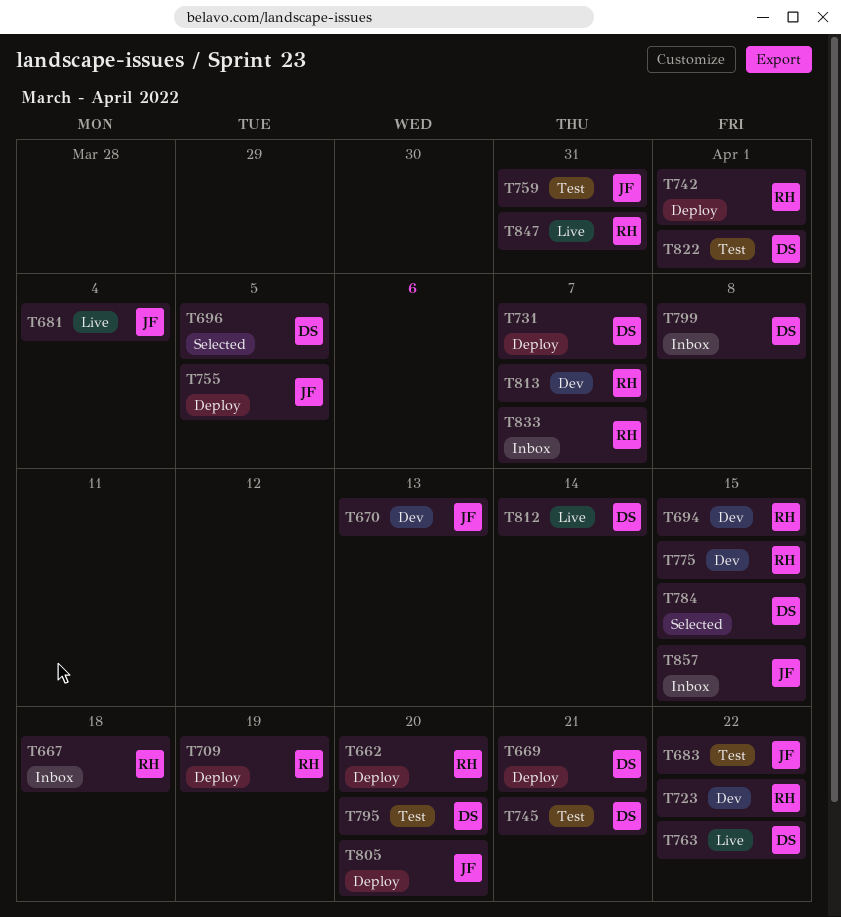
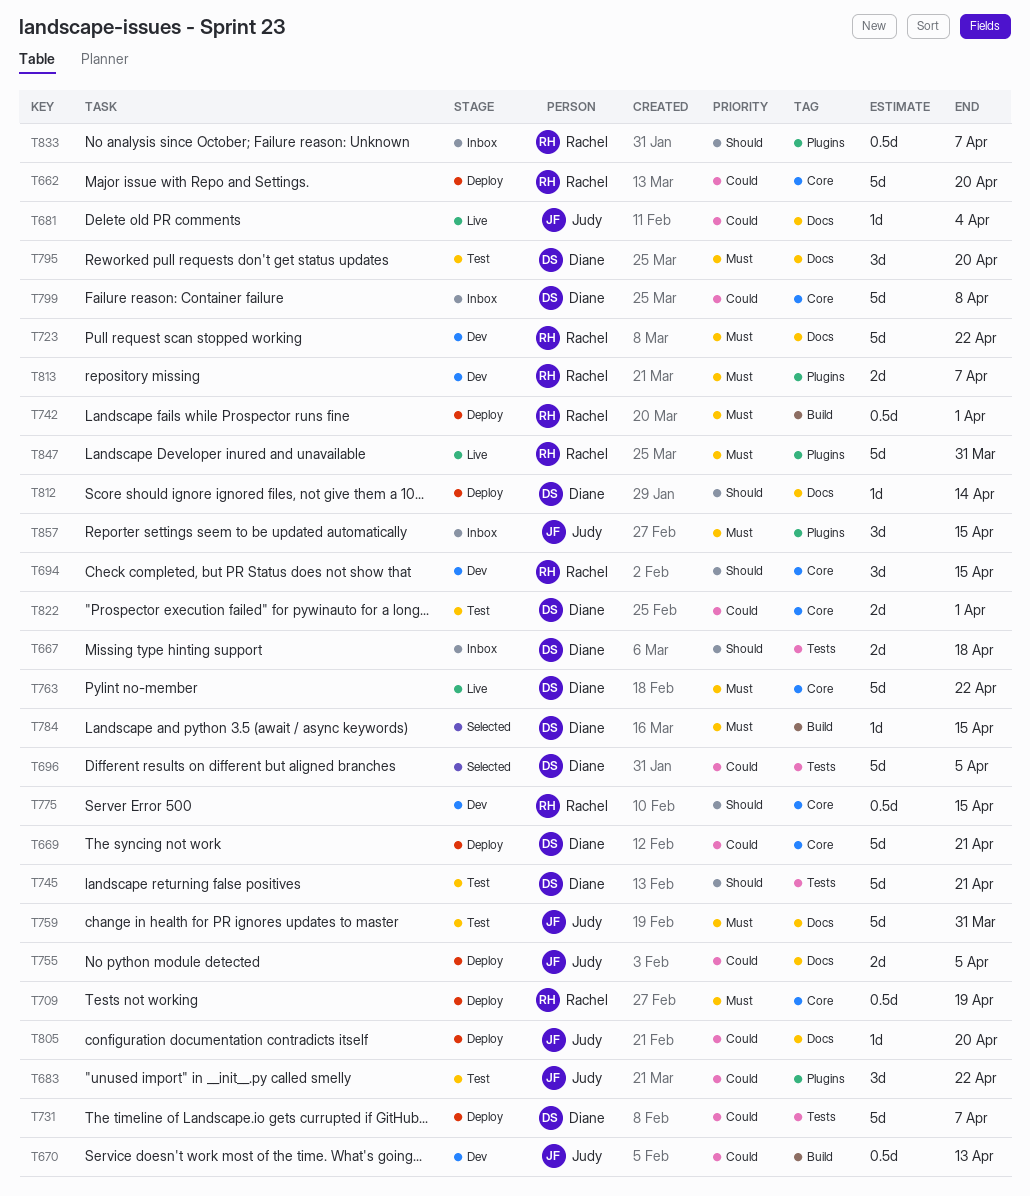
T667, owner: Rachel -> Diane
T812, status: Live -> Deploy

